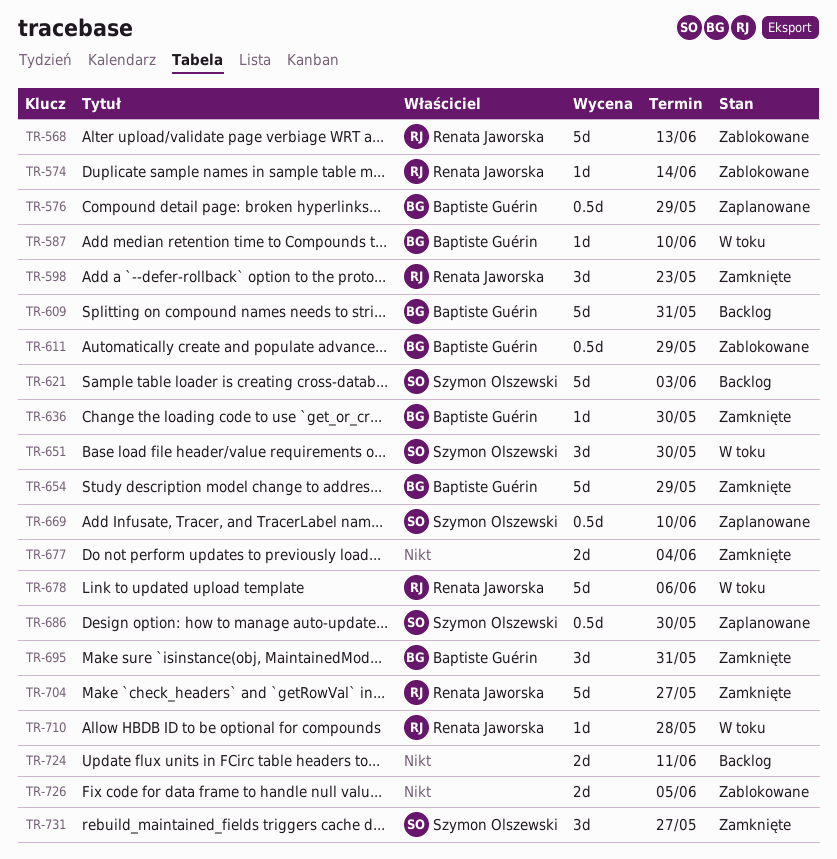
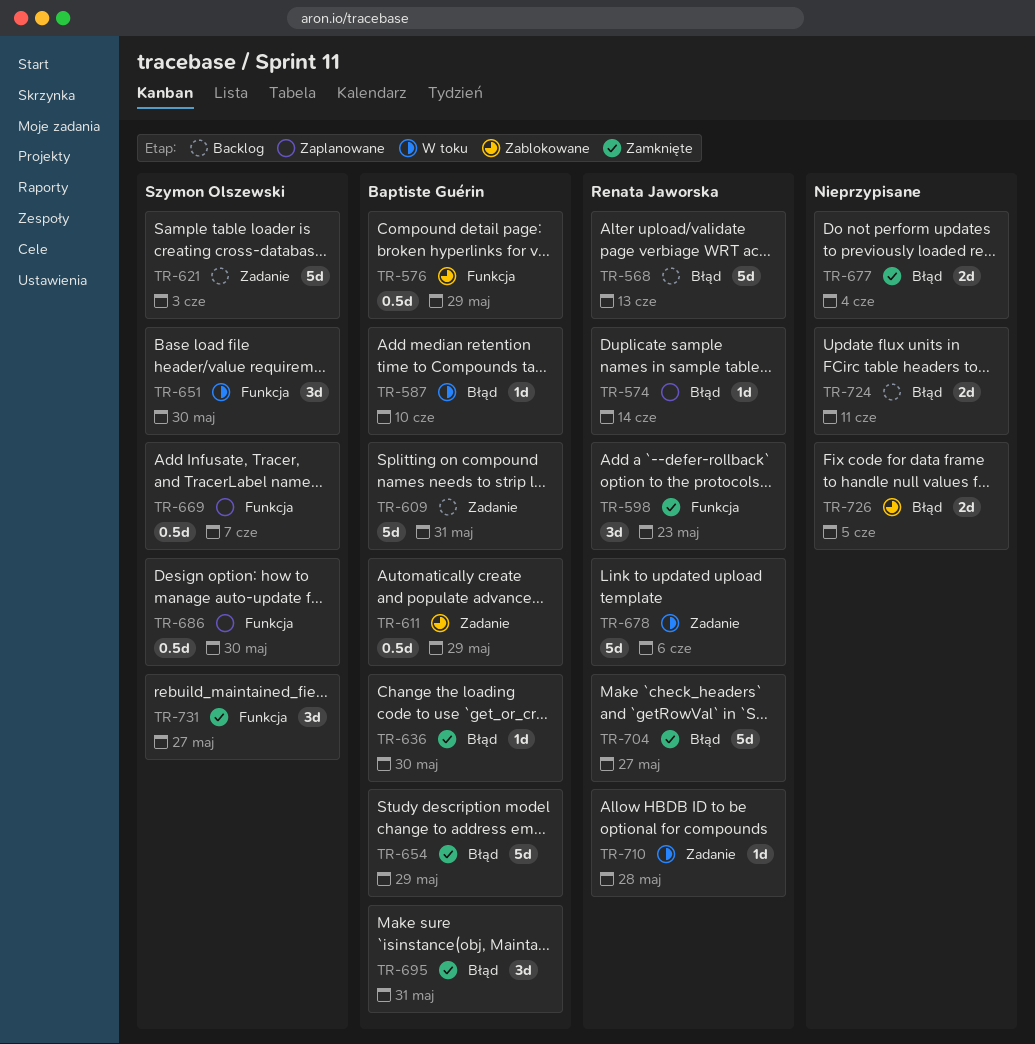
TR-568, status: Zablokowane -> Backlog
TR-574, status: Zablokowane -> Zaplanowane
TR-576, status: Zaplanowane -> Zablokowane
TR-669, due: Jun 10 -> Jun 7

